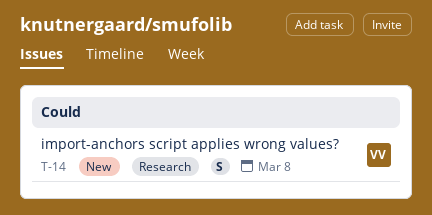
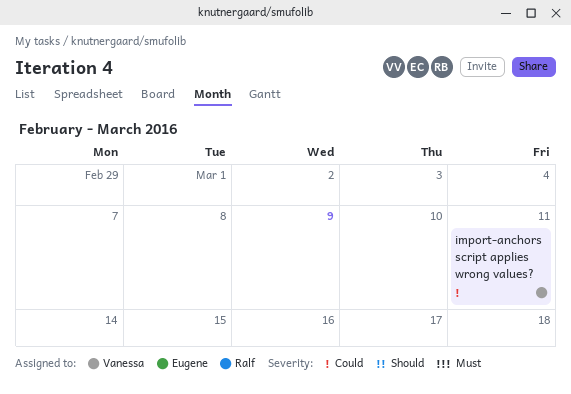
import-anchors script applies wrong values?, due: Mar 8 -> Mar 11

